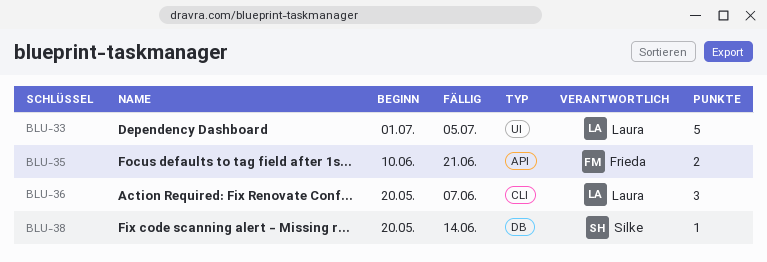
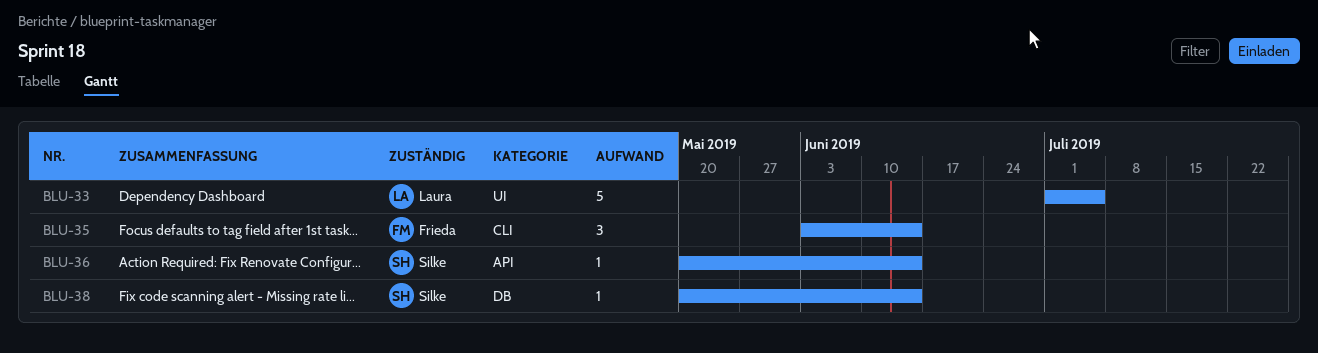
BLU-35, label: API -> CLI
BLU-35, estimate: 2 -> 3
BLU-35, start: Jun 10 -> Jun 3
BLU-35, due: Jun 21 -> Jun 14
BLU-36, owner: Laura -> Silke
BLU-36, label: CLI -> API
BLU-36, estimate: 3 -> 1
BLU-36, due: Jun 7 -> Jun 14

